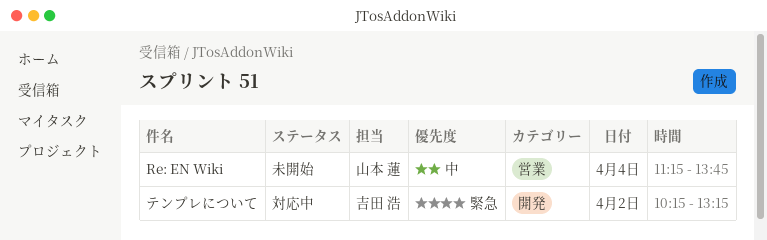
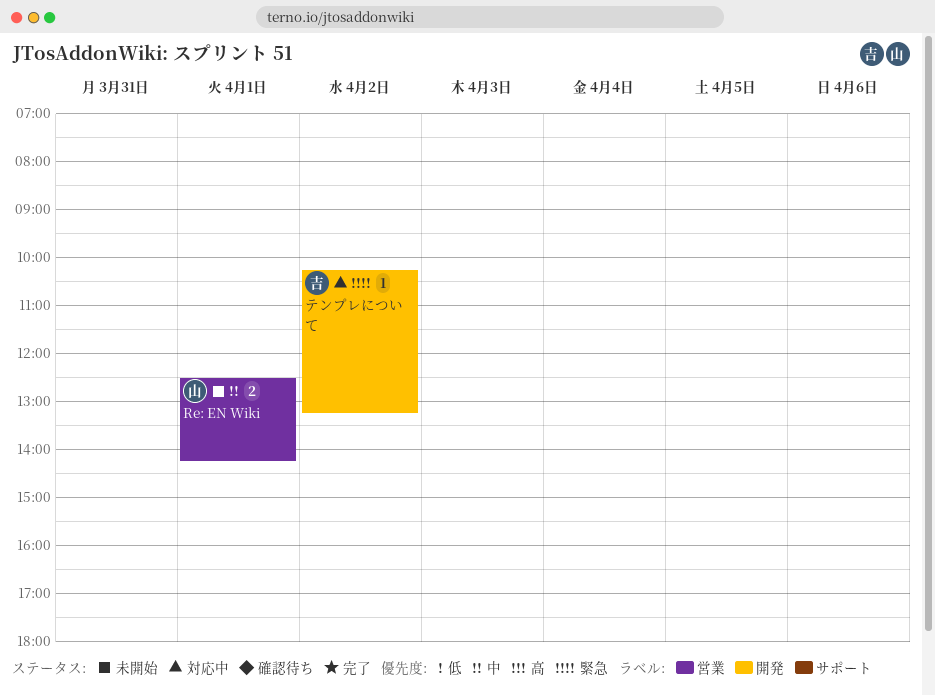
Re: EN Wiki, day: Apr 4 -> Apr 1
Re: EN Wiki, begins: 11:15 -> 12:30
Re: EN Wiki, ends: 13:45 -> 14:15

